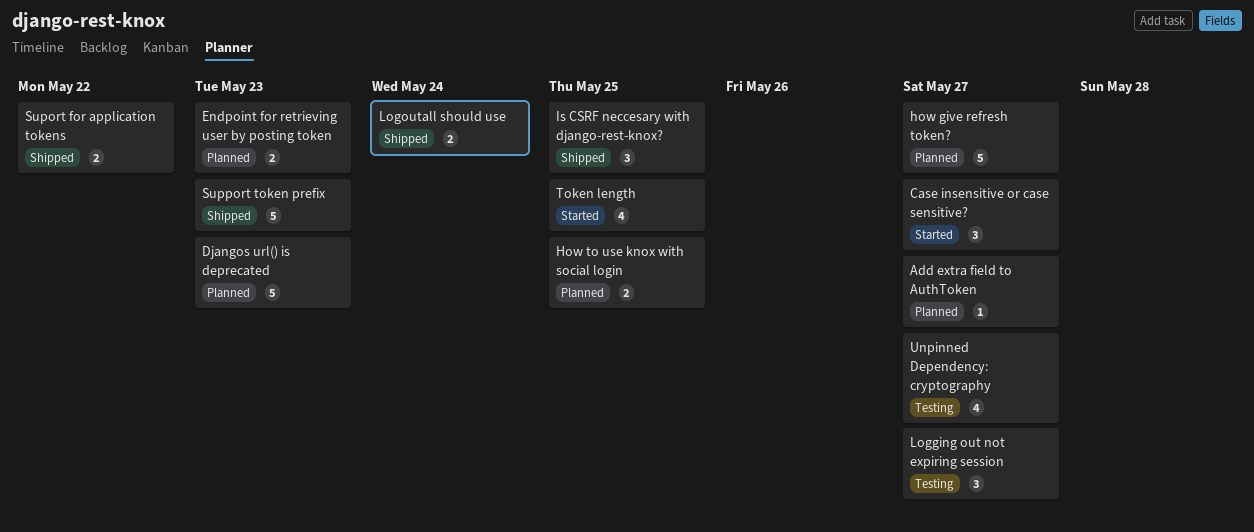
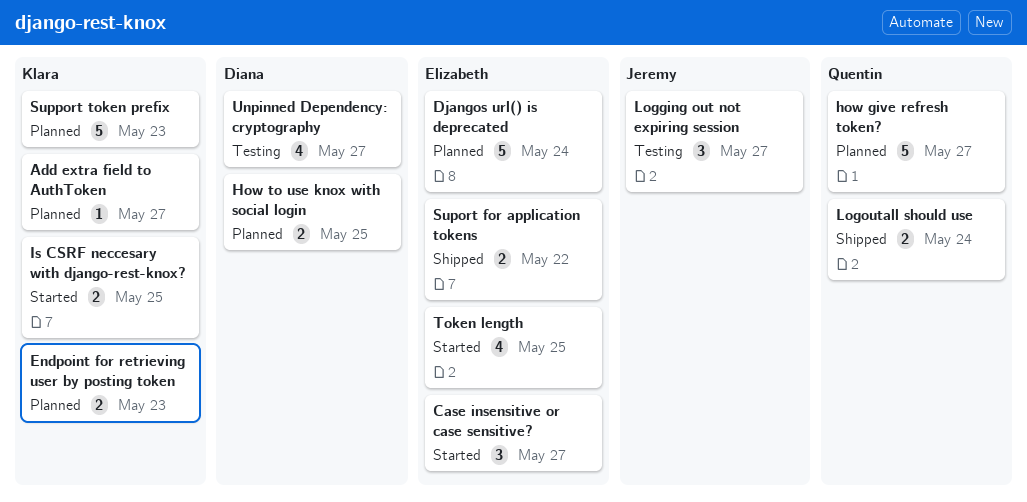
Djangos url() is deprecated, due: May 23 -> May 24
Is CSRF neccesary with django-rest-knox?, status: Shipped -> Started
Is CSRF neccesary with django-rest-knox?, estimate: 3 -> 2
Support token prefix, status: Shipped -> Planned

